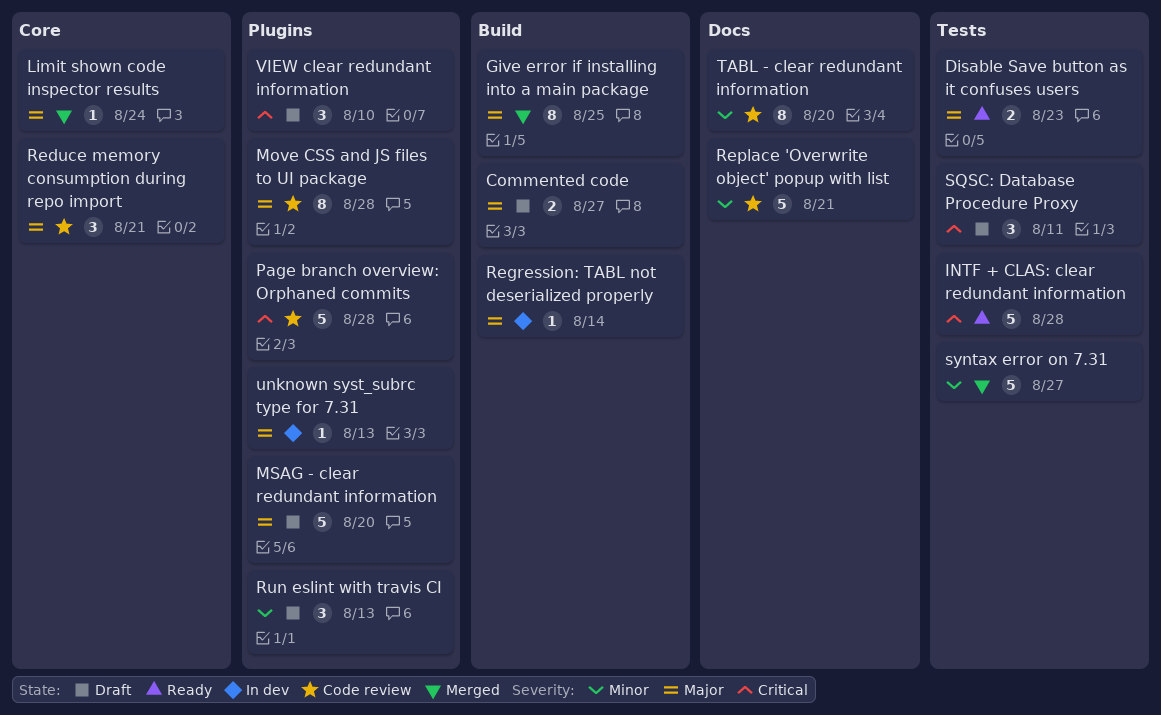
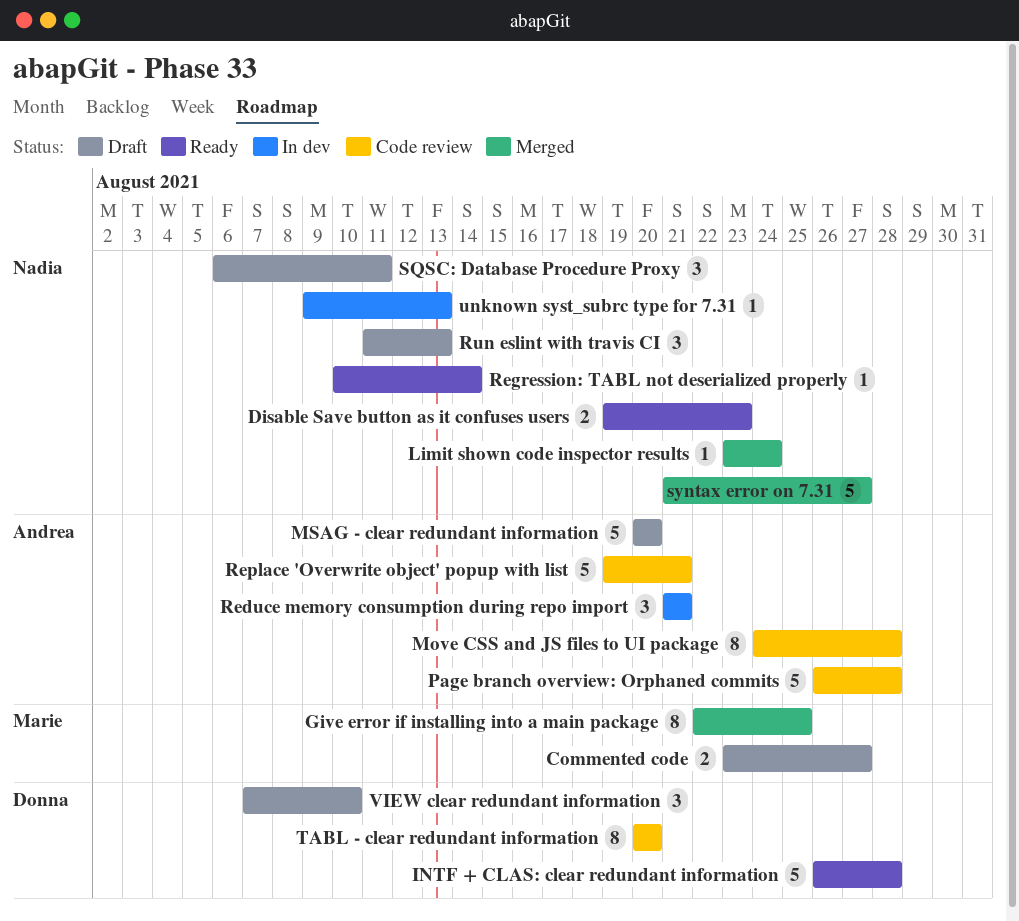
Reduce memory consumption during repo import, status: Code review -> In dev
Regression: TABL not deserialized properly, status: In dev -> Ready

